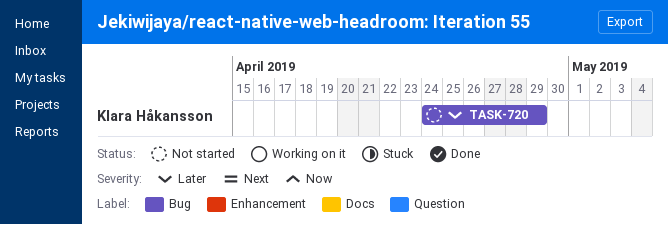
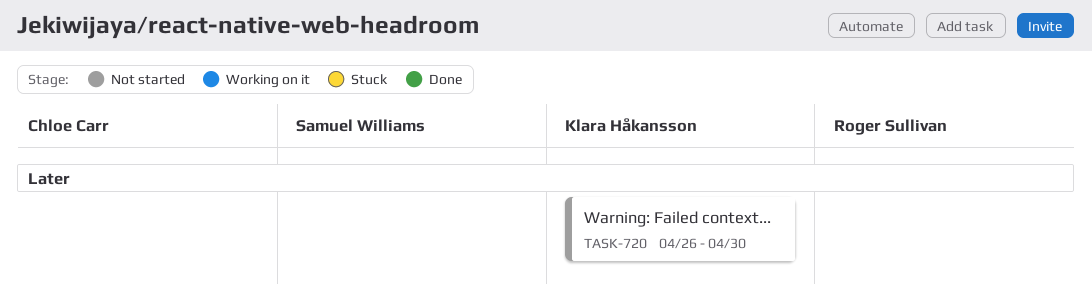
TASK-720, start: Apr 24 -> Apr 26
TASK-720, due: Apr 29 -> Apr 30

